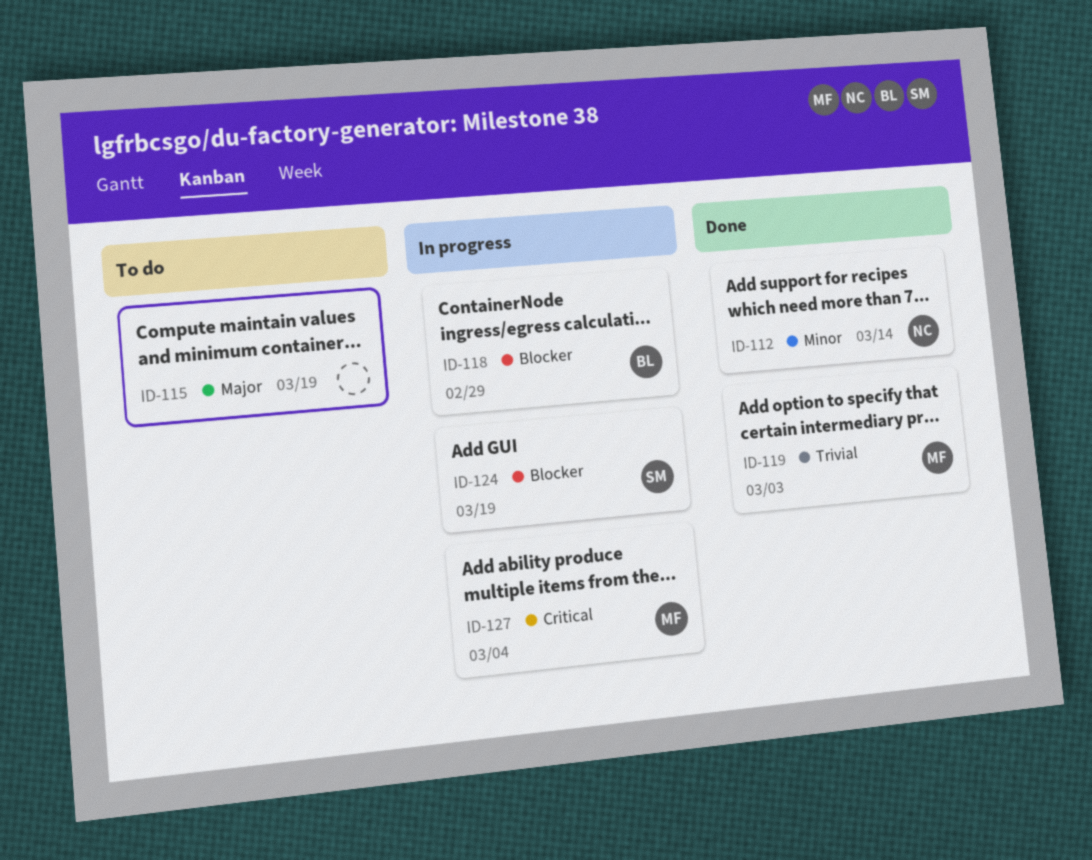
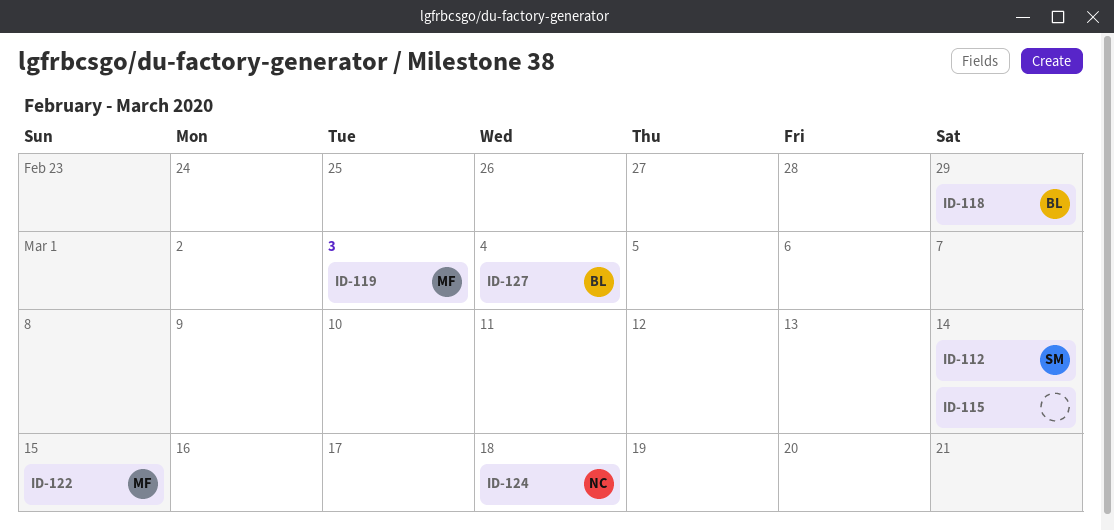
ID-112, owner: NC -> SM
ID-115, due: Mar 19 -> Mar 14
ID-122: none -> present
ID-124, owner: SM -> NC
ID-124, due: Mar 19 -> Mar 18
ID-127, owner: MF -> BL

